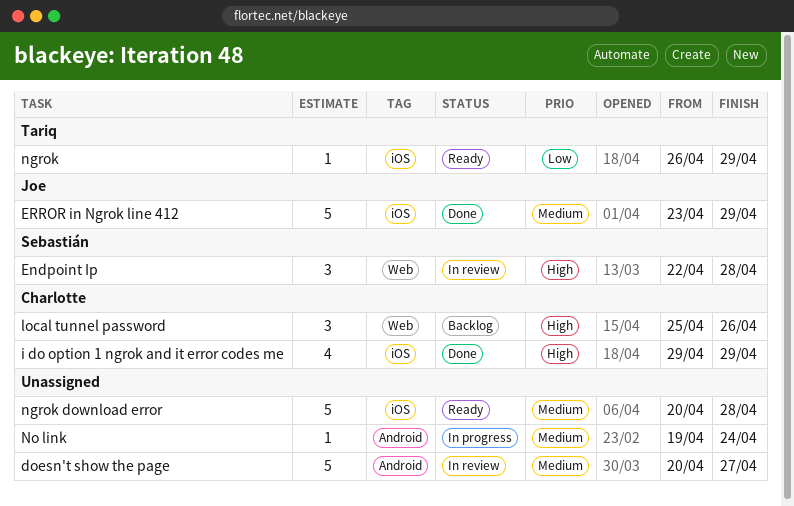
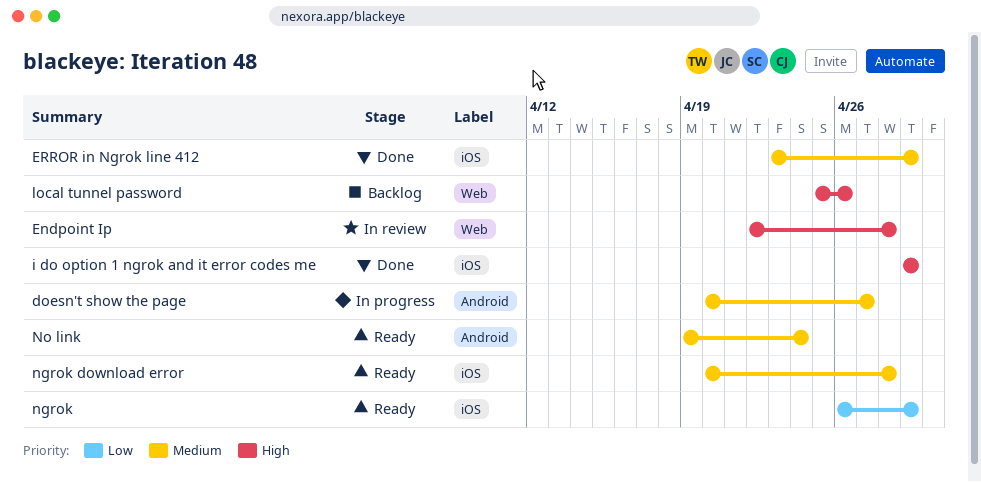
doesn't show the page, status: In review -> In progress
No link, status: In progress -> Ready

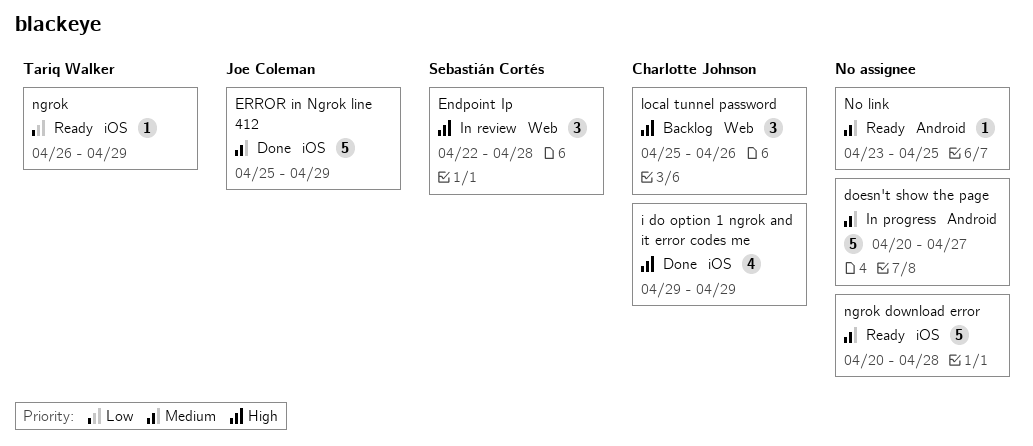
ERROR in Ngrok line 412, start: Apr 23 -> Apr 25
No link, start: Apr 19 -> Apr 23
No link, due: Apr 24 -> Apr 25

